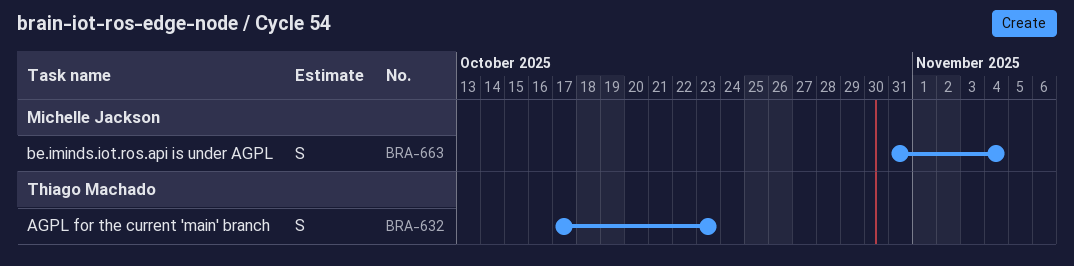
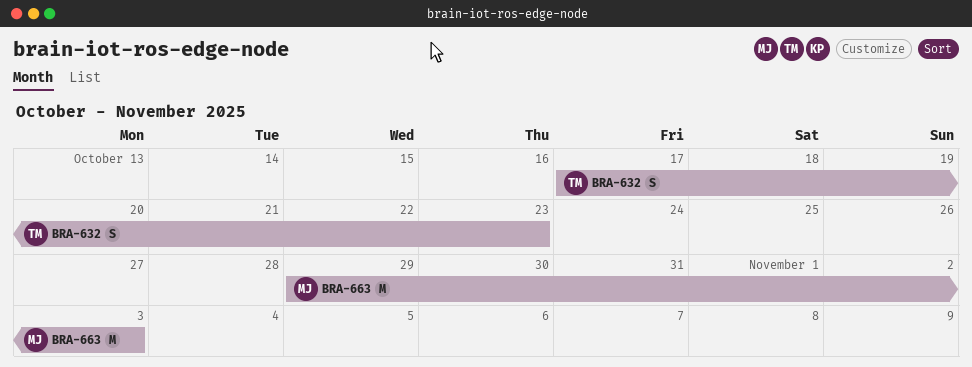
BRA-663, estimate: S -> M
BRA-663, start: Oct 31 -> Oct 29
BRA-663, due: Nov 4 -> Nov 3

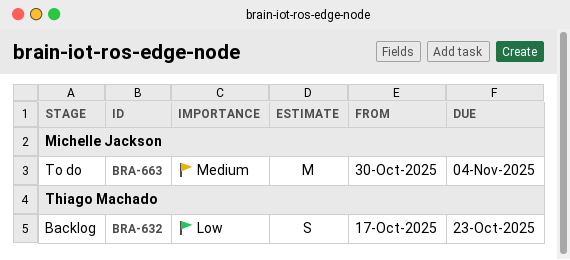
BRA-663, start: Oct 29 -> Oct 30
BRA-663, due: Nov 3 -> Nov 4

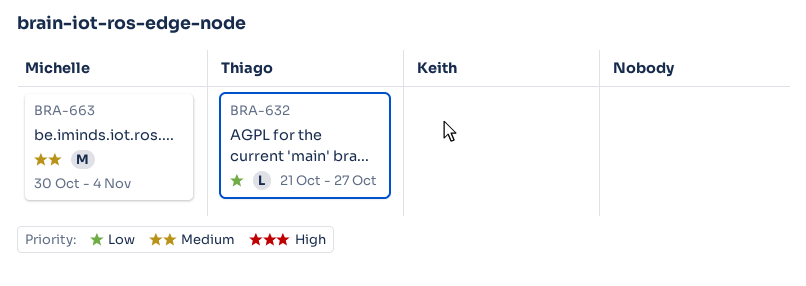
BRA-632, estimate: S -> L
BRA-632, start: Oct 17 -> Oct 21
BRA-632, due: Oct 23 -> Oct 27

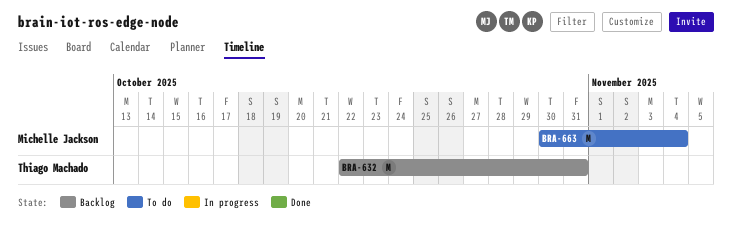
BRA-632, estimate: L -> M
BRA-632, start: Oct 21 -> Oct 22
BRA-632, due: Oct 27 -> Oct 31

